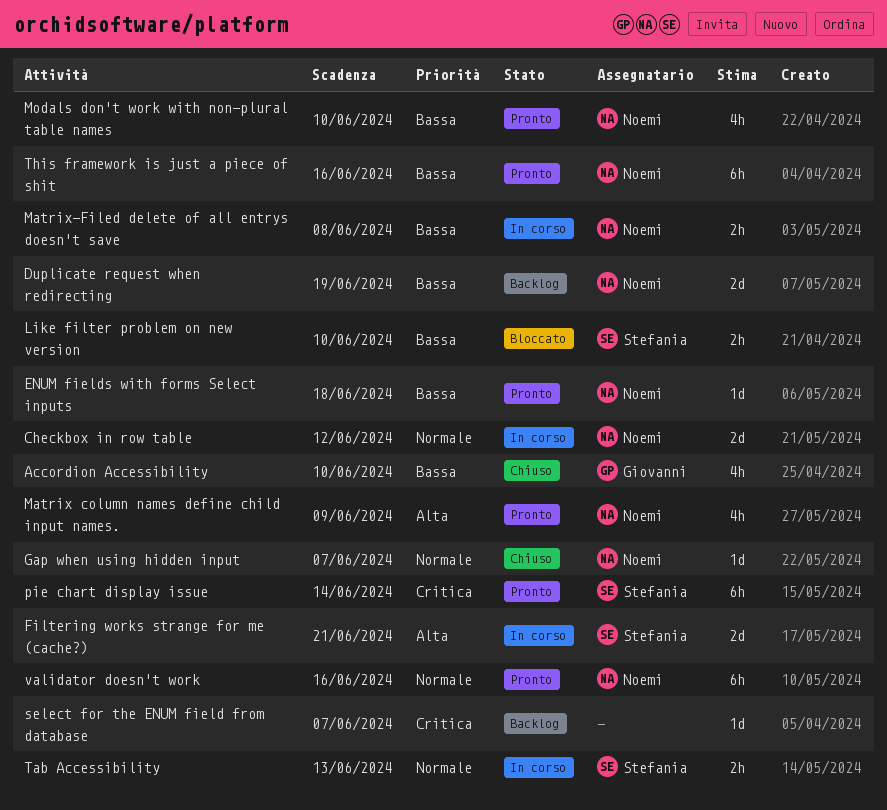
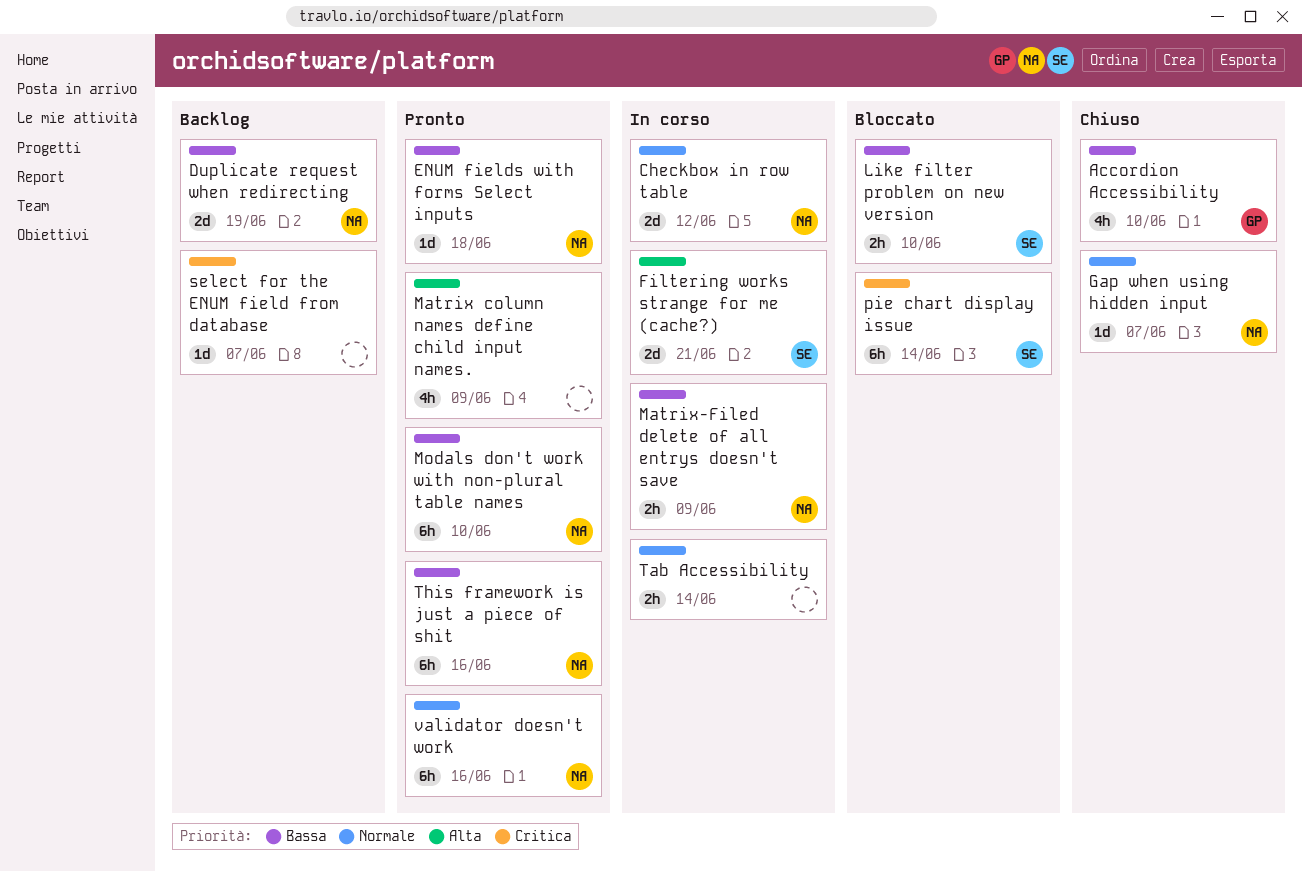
Matrix column names define child input names., owner: Noemi -> none
Matrix-Filed delete of all entrys doesn't save, due: Jun 8 -> Jun 9
Modals don't work with non-plural table names, estimate: 4h -> 6h
pie chart display issue, status: Pronto -> Bloccato
Tab Accessibility, owner: Stefania -> none
Tab Accessibility, due: Jun 13 -> Jun 14

